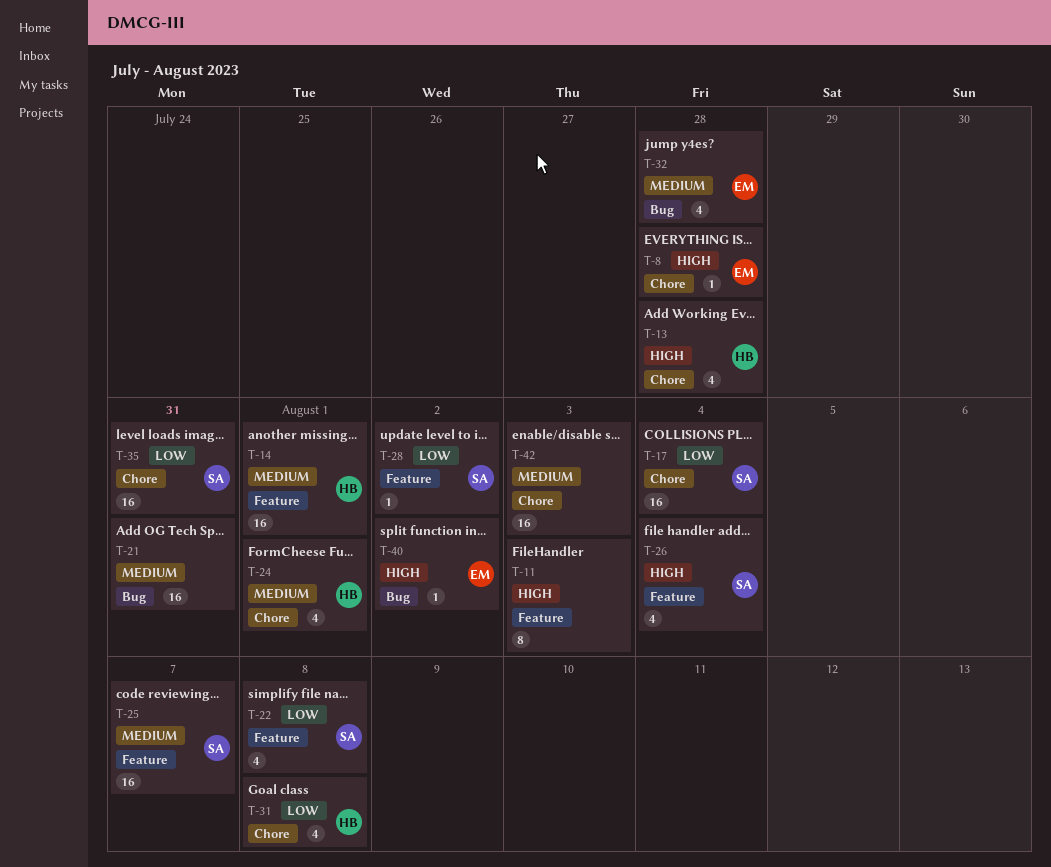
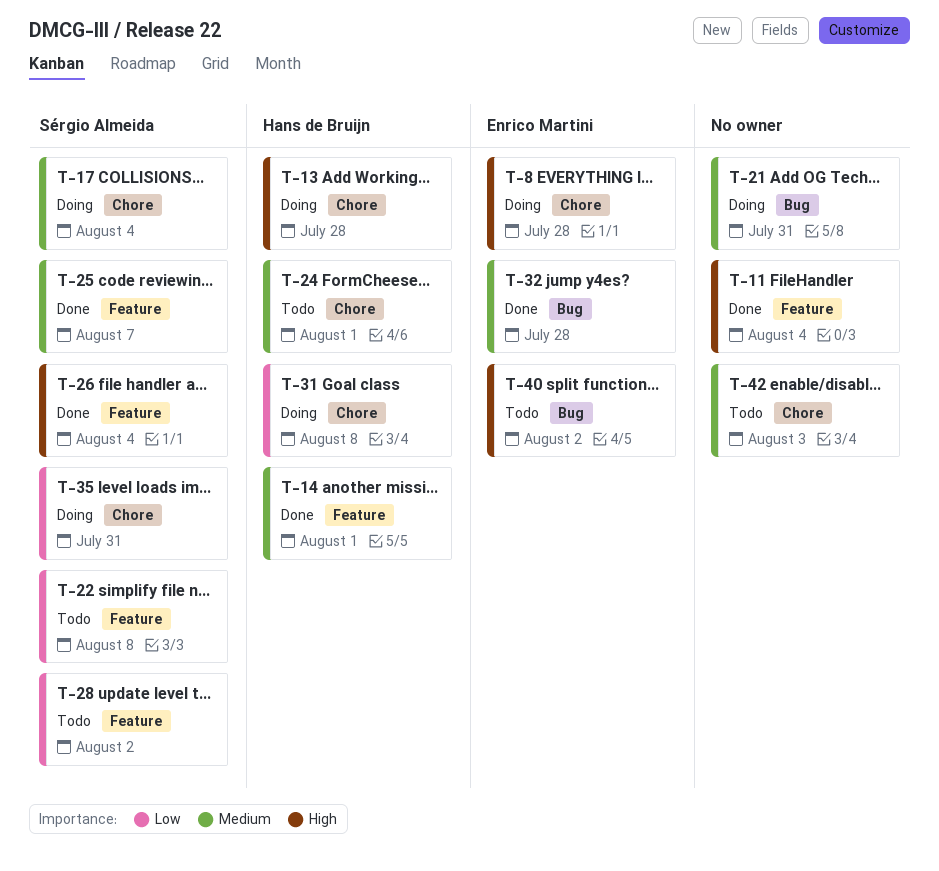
T-11, due: Aug 3 -> Aug 4
T-17, priority: Low -> Medium

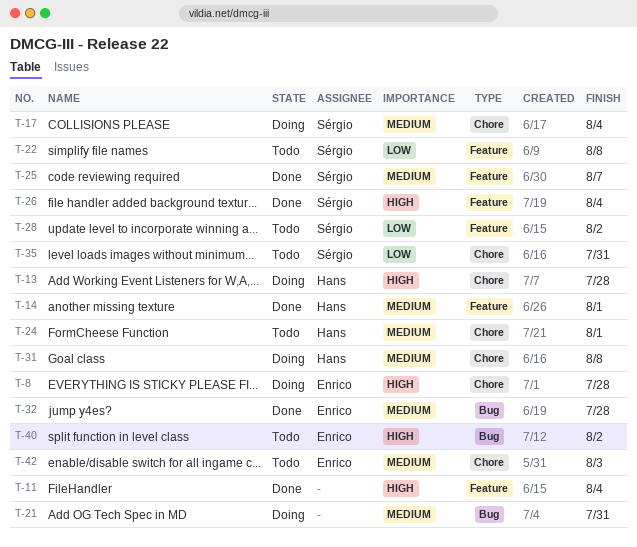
T-31, priority: Low -> Medium
T-35, status: Doing -> Todo
T-42, owner: none -> Enrico Martini

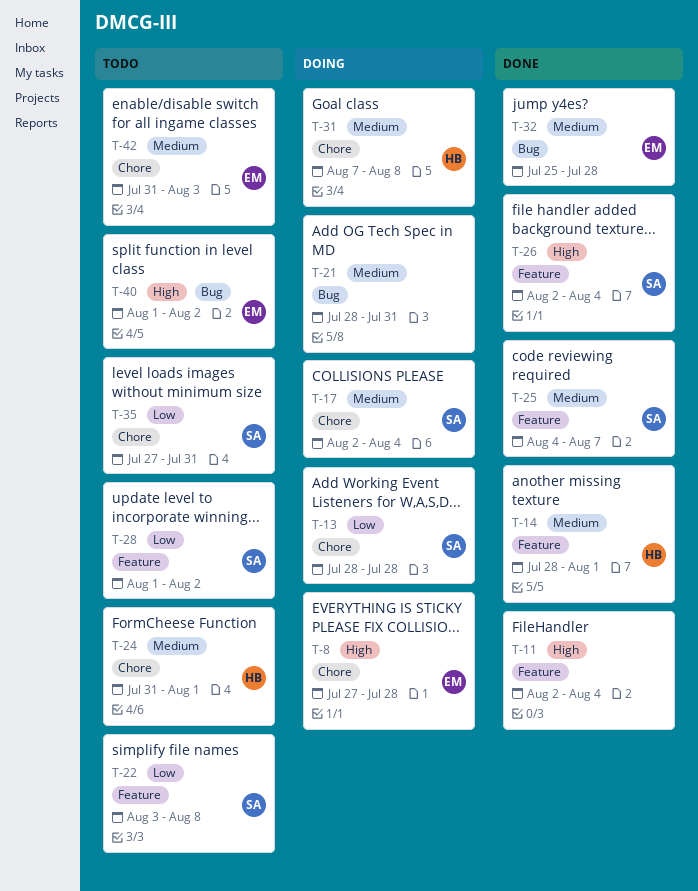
T-13, owner: Hans -> Sérgio
T-13, priority: High -> Low

